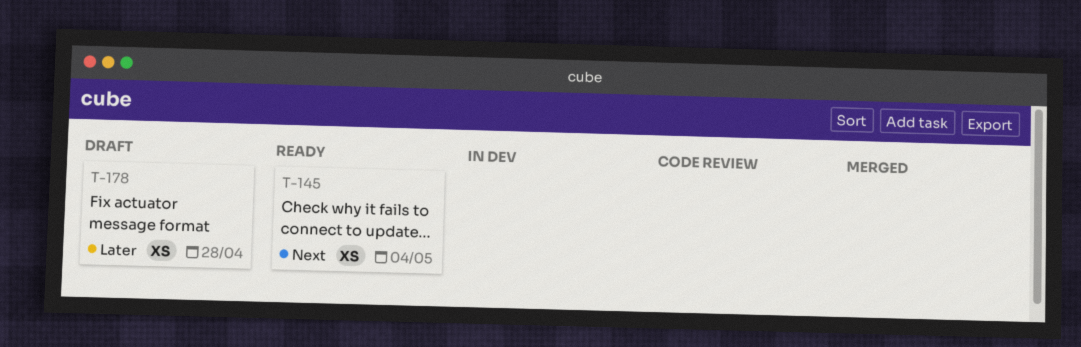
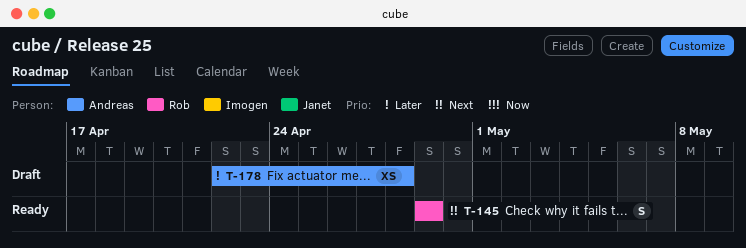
T-145, estimate: XS -> S
T-145, due: May 4 -> Apr 29

